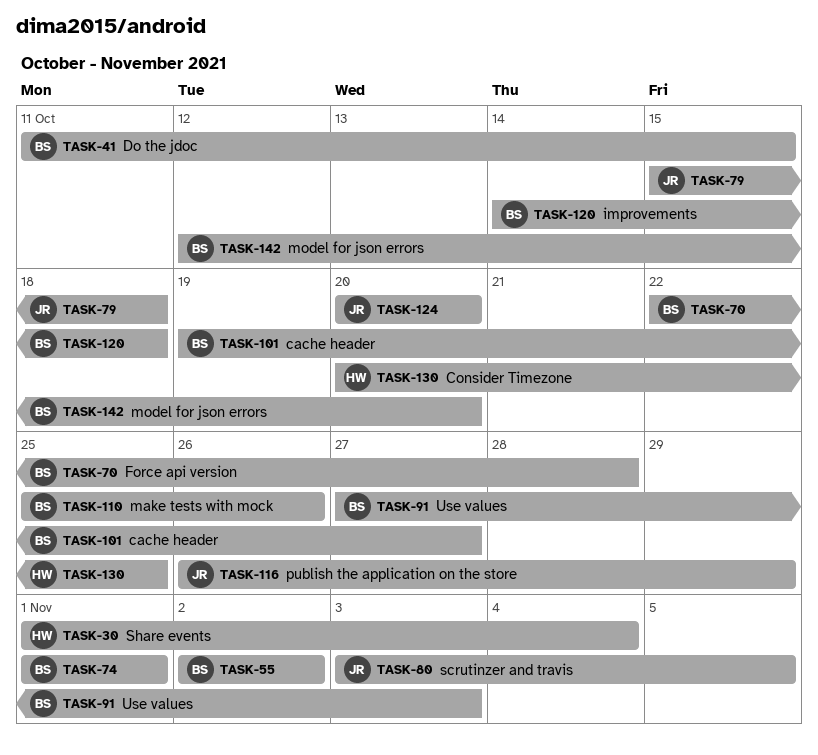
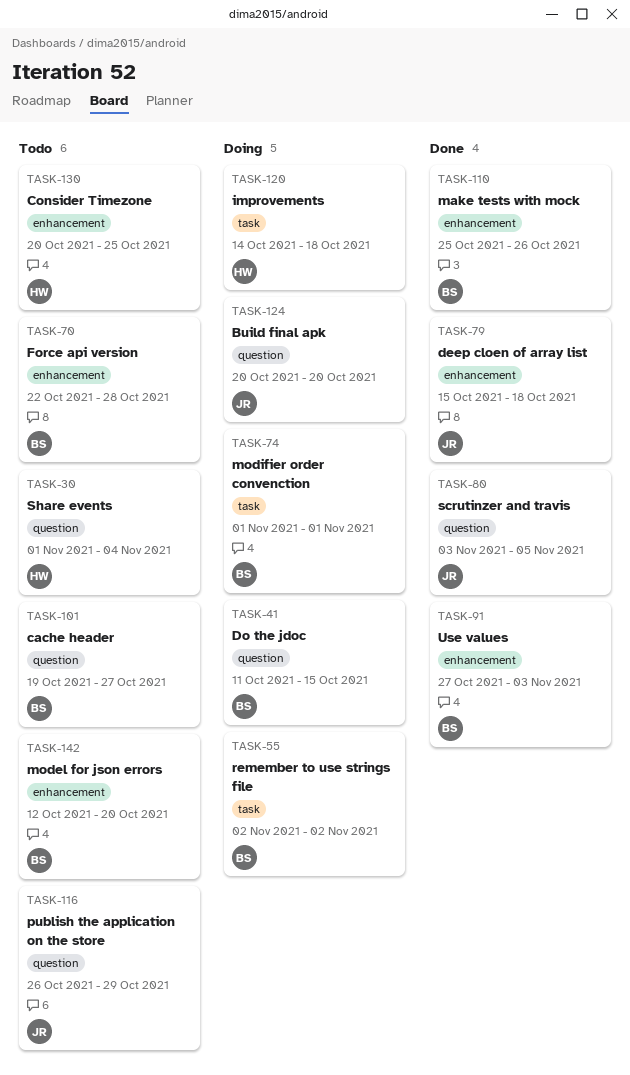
TASK-120, owner: BS -> HW

